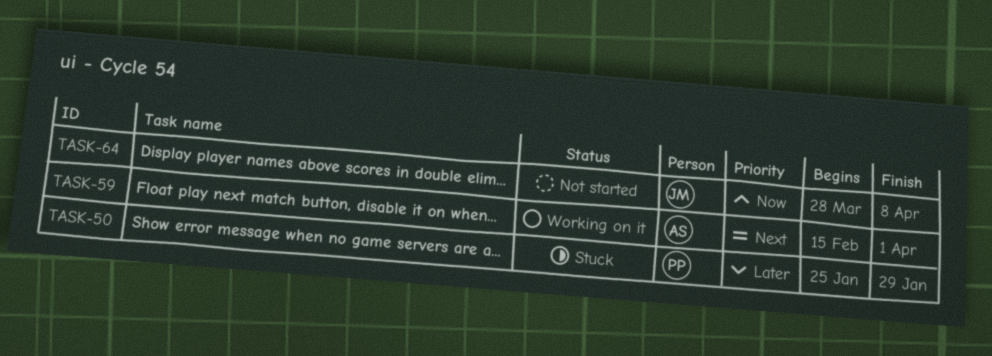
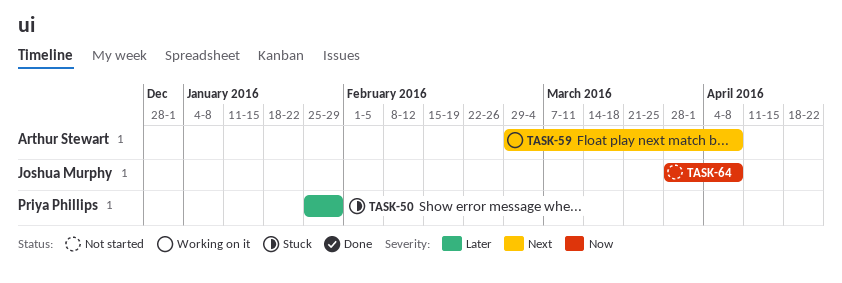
TASK-59, start: Feb 15 -> Feb 29
TASK-59, due: Apr 1 -> Apr 8

